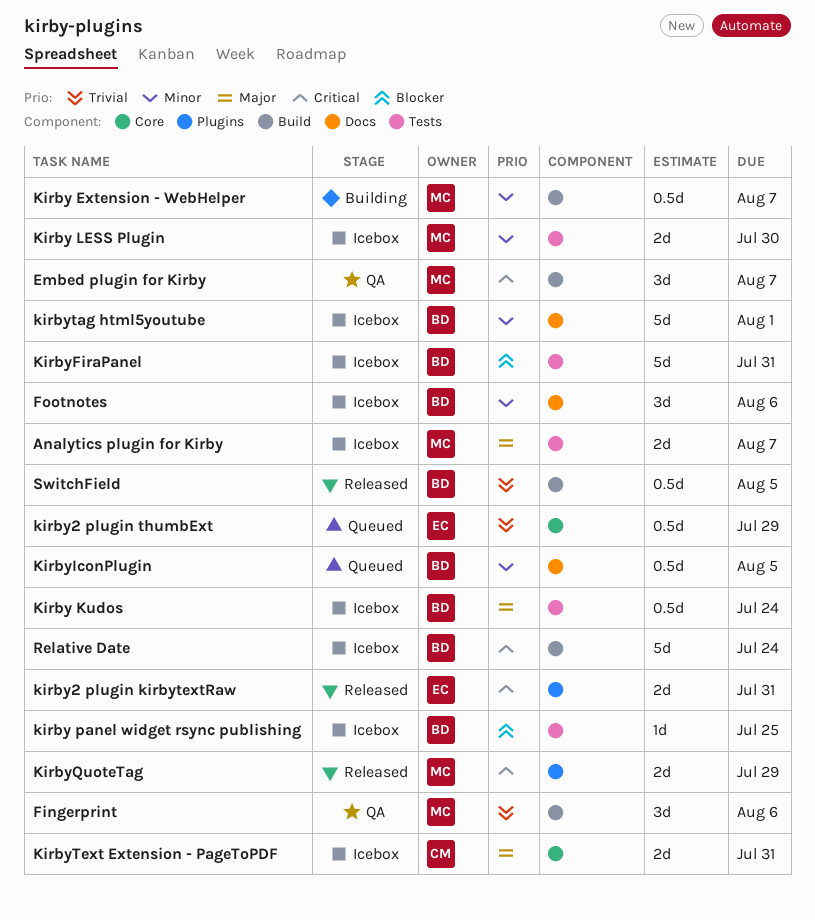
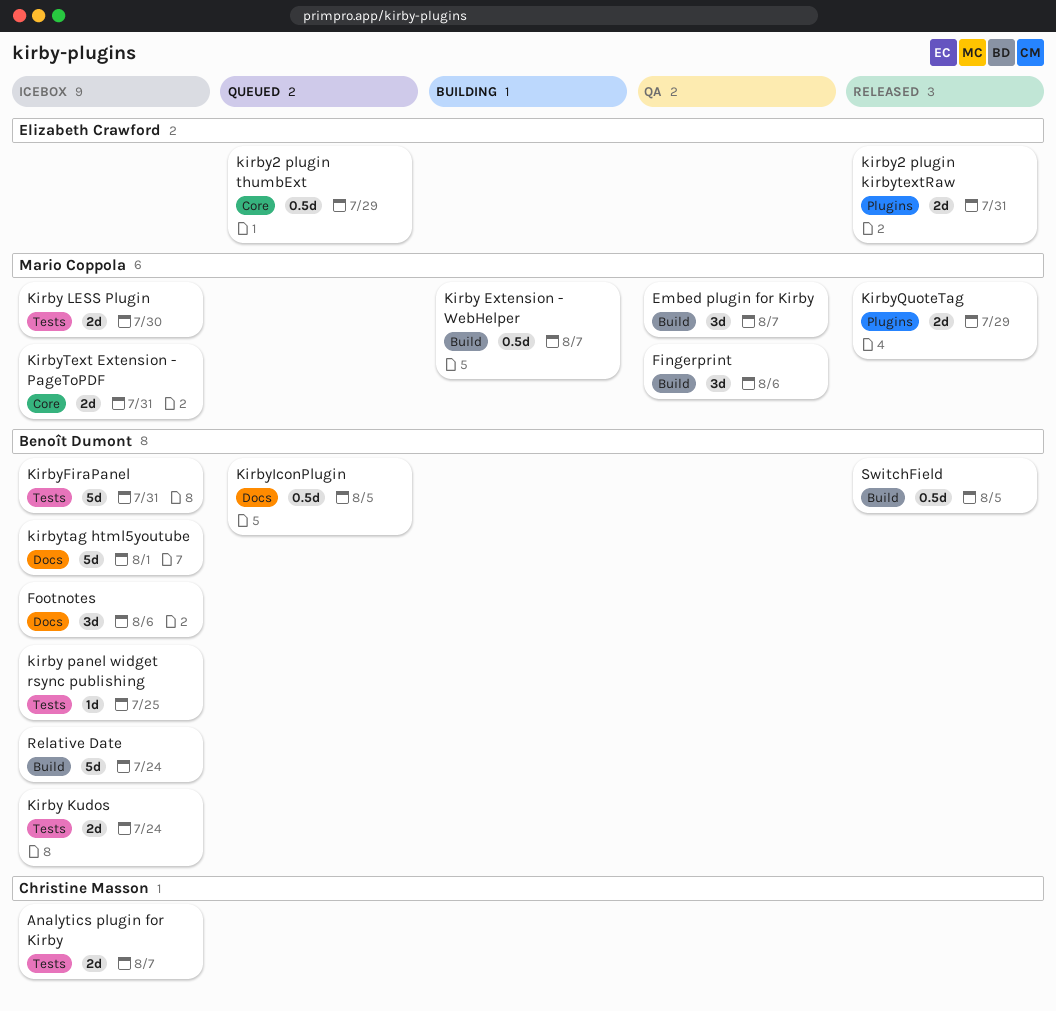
Analytics plugin for Kirby, owner: Mario Coppola -> Christine Masson
Kirby Kudos, estimate: 0.5d -> 2d
KirbyText Extension - PageToPDF, owner: Christine Masson -> Mario Coppola

